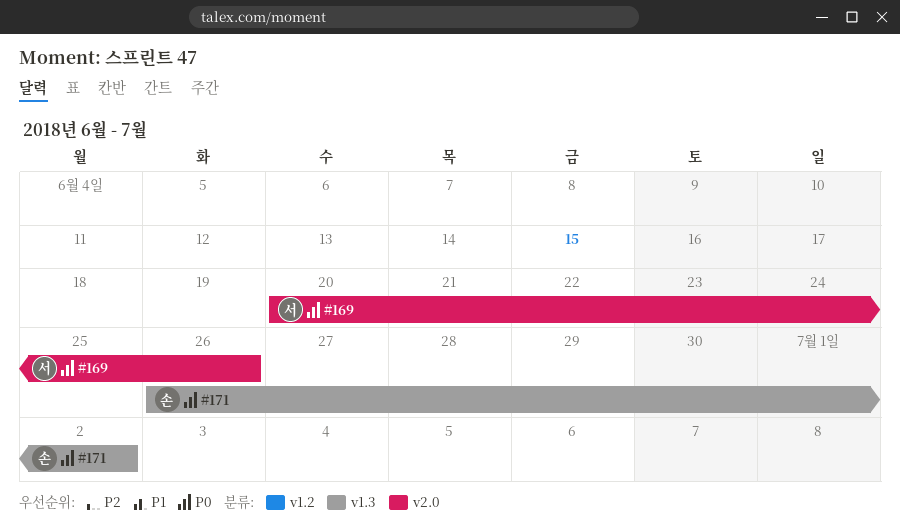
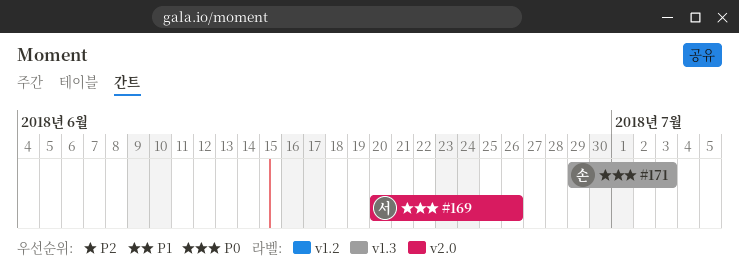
#171, start: Jun 26 -> Jun 29
#171, due: Jul 2 -> Jul 3

